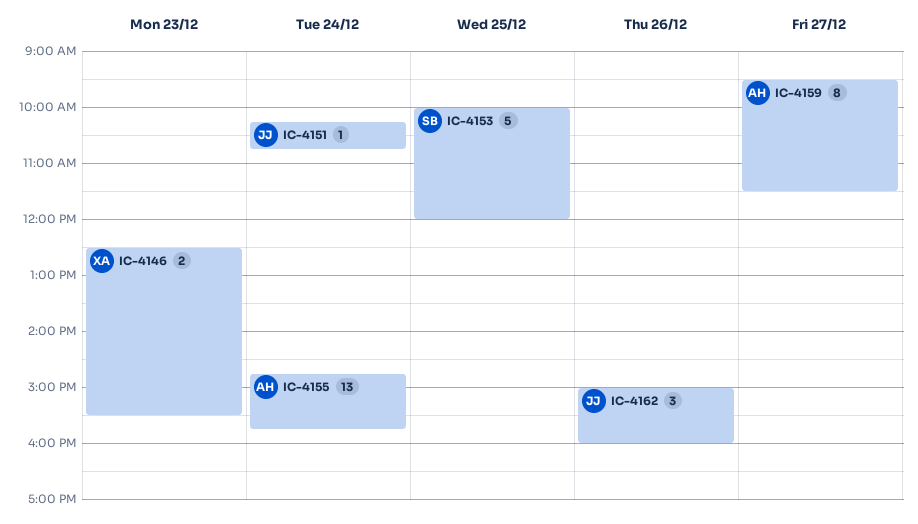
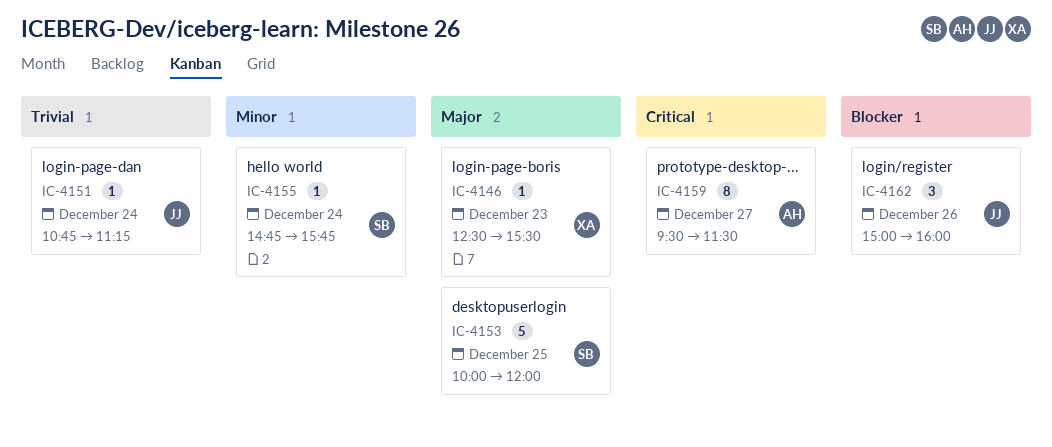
IC-4146, estimate: 2 -> 1
IC-4151, begins: 10:15 -> 10:45
IC-4151, ends: 10:45 -> 11:15
IC-4155, owner: AH -> SB
IC-4155, estimate: 13 -> 1

